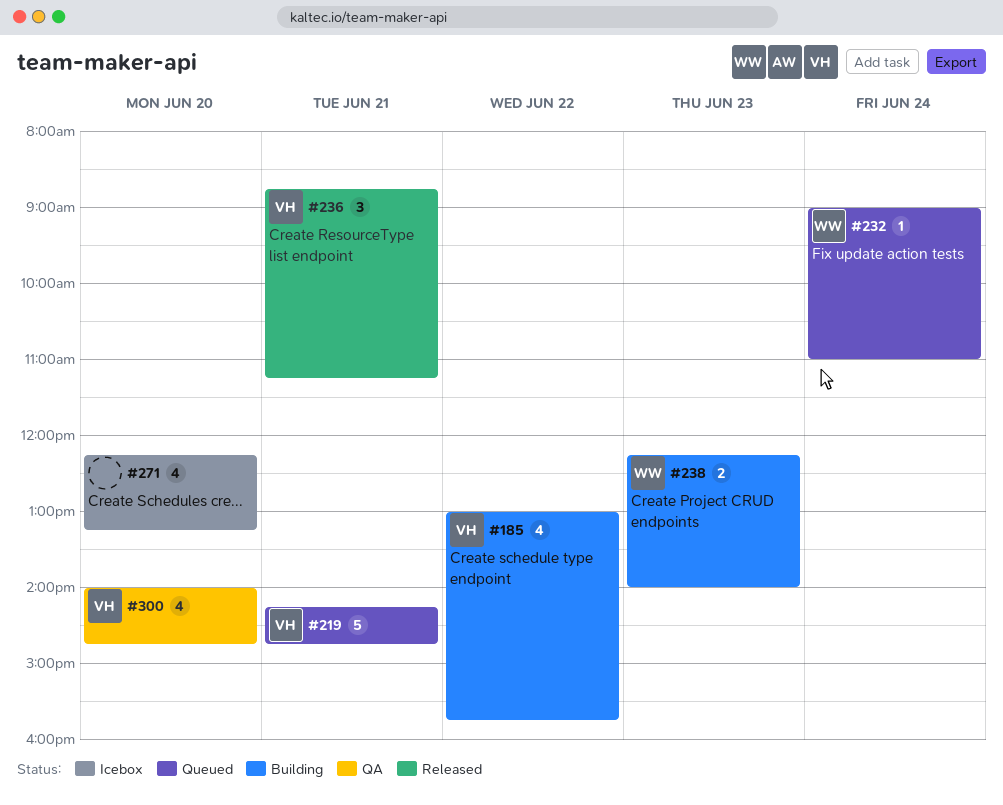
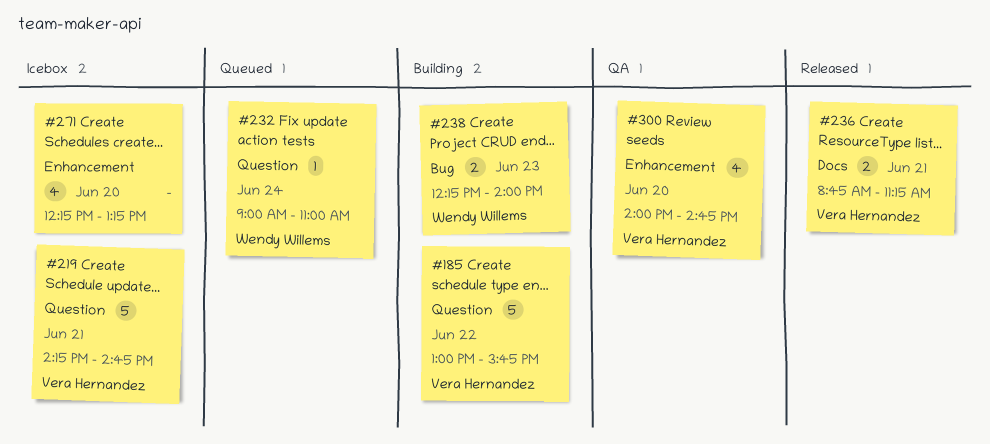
#185, estimate: 4 -> 5
#219, status: Queued -> Icebox
#236, estimate: 3 -> 2

